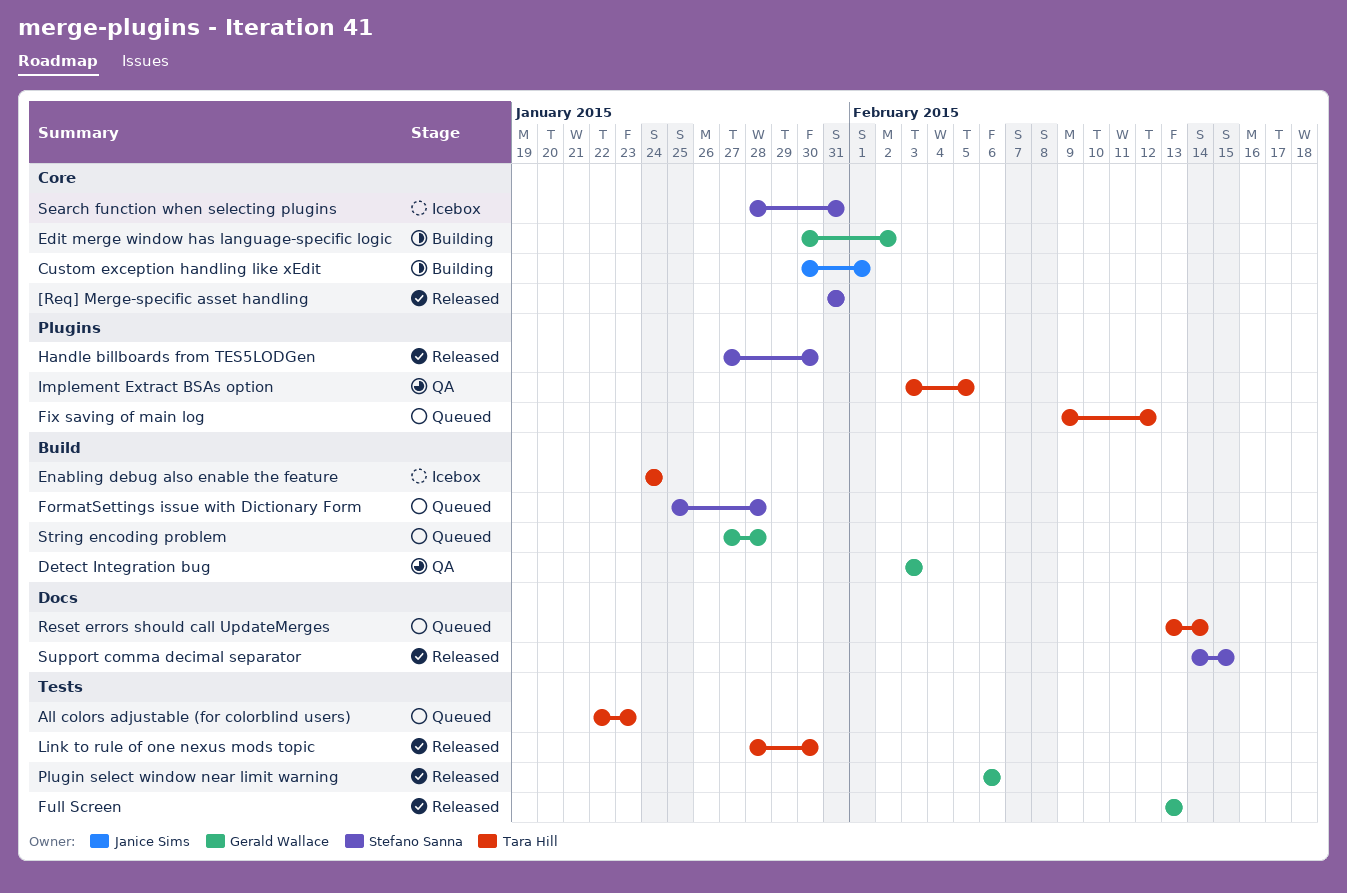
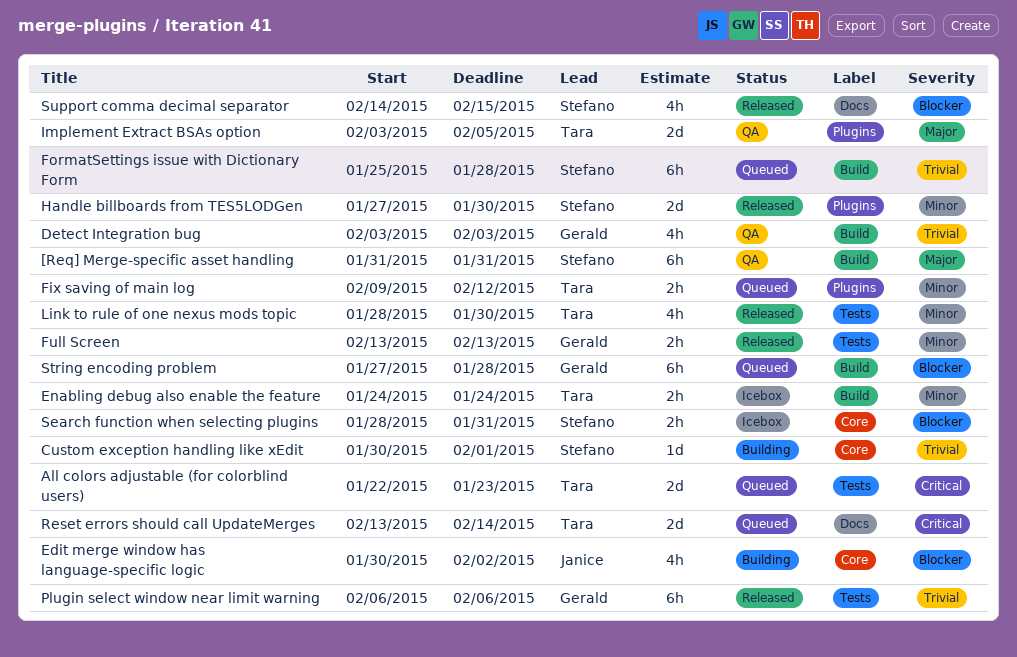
[Req] Merge-specific asset handling, status: Released -> QA
[Req] Merge-specific asset handling, label: Core -> Build
Custom exception handling like xEdit, owner: Janice Sims -> Stefano Sanna
Edit merge window has language-specific logic, owner: Gerald Wallace -> Janice Sims

